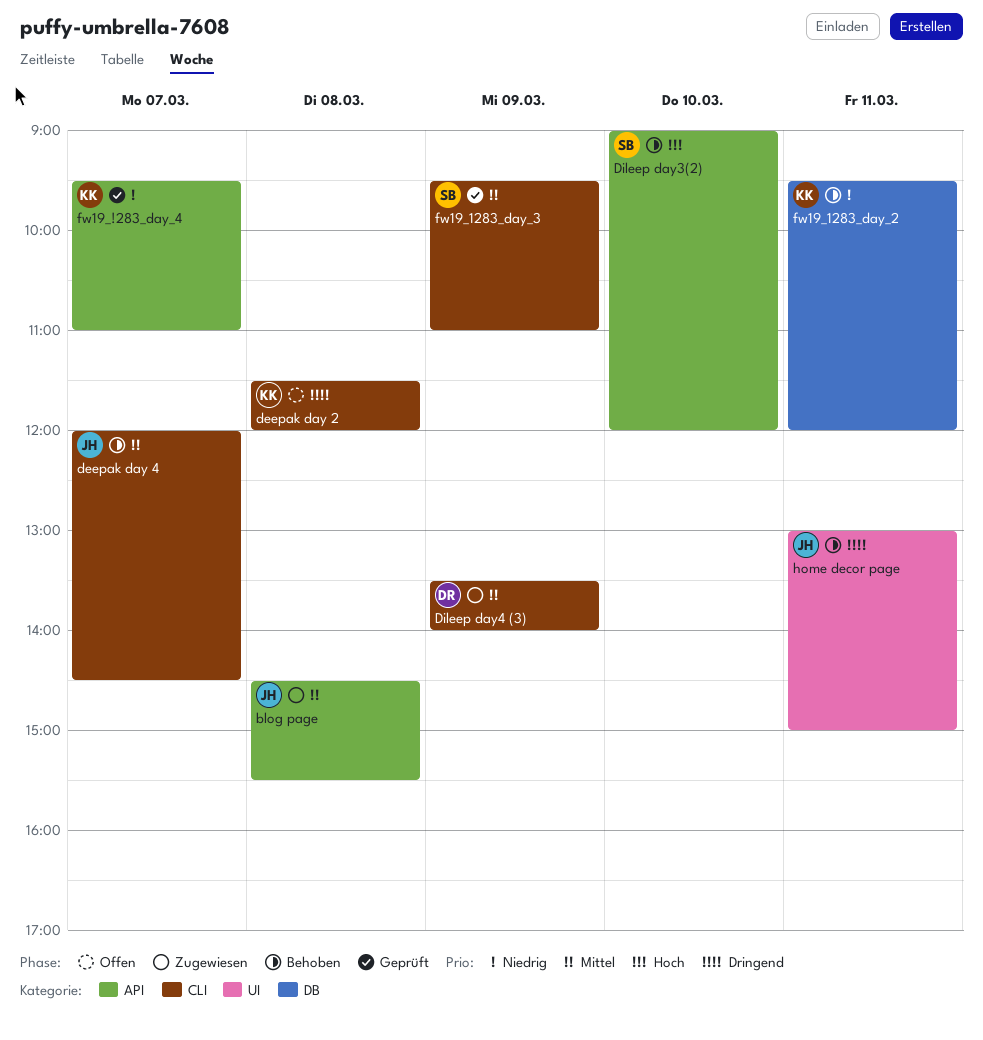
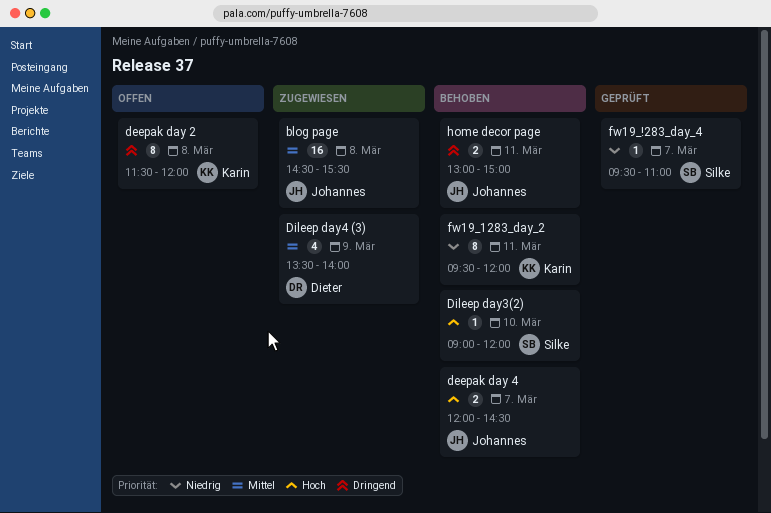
deepak day 4, priority: Mittel -> Hoch
fw19_!283_day_4, owner: Karin -> Silke
fw19_1283_day_3: present -> none

